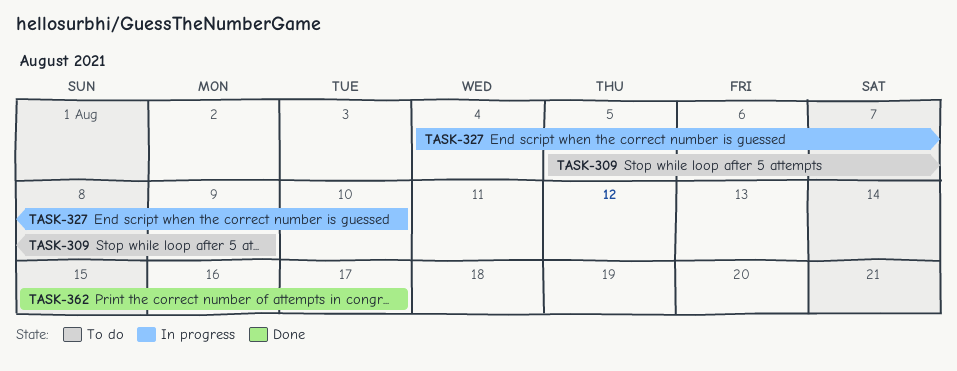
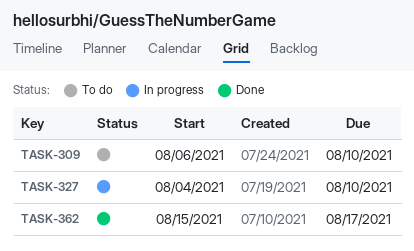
TASK-309, start: Aug 5 -> Aug 6
TASK-309, due: Aug 9 -> Aug 10

